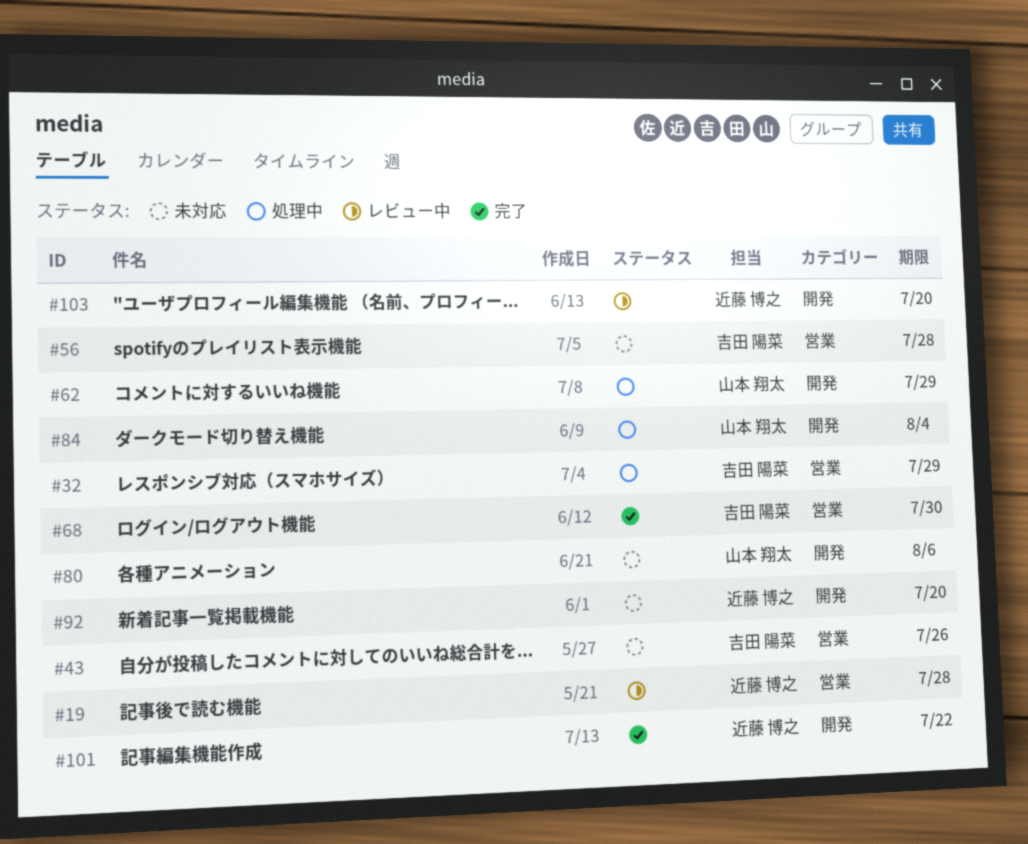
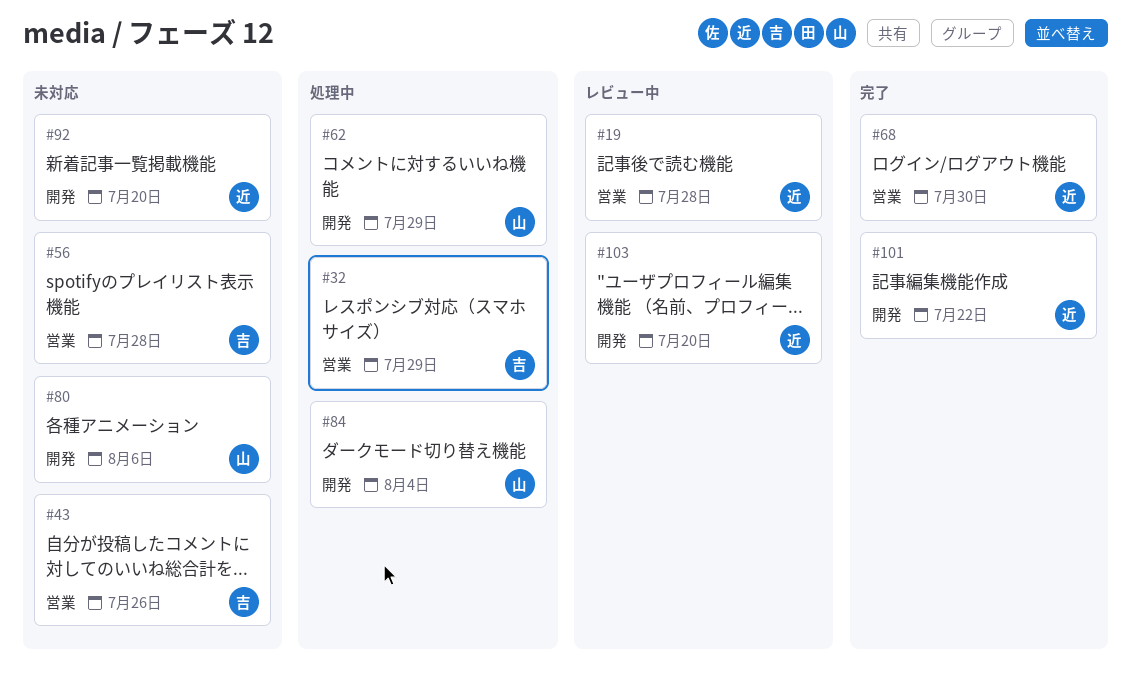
#68, owner: 吉田 陽菜 -> 近藤 博之

